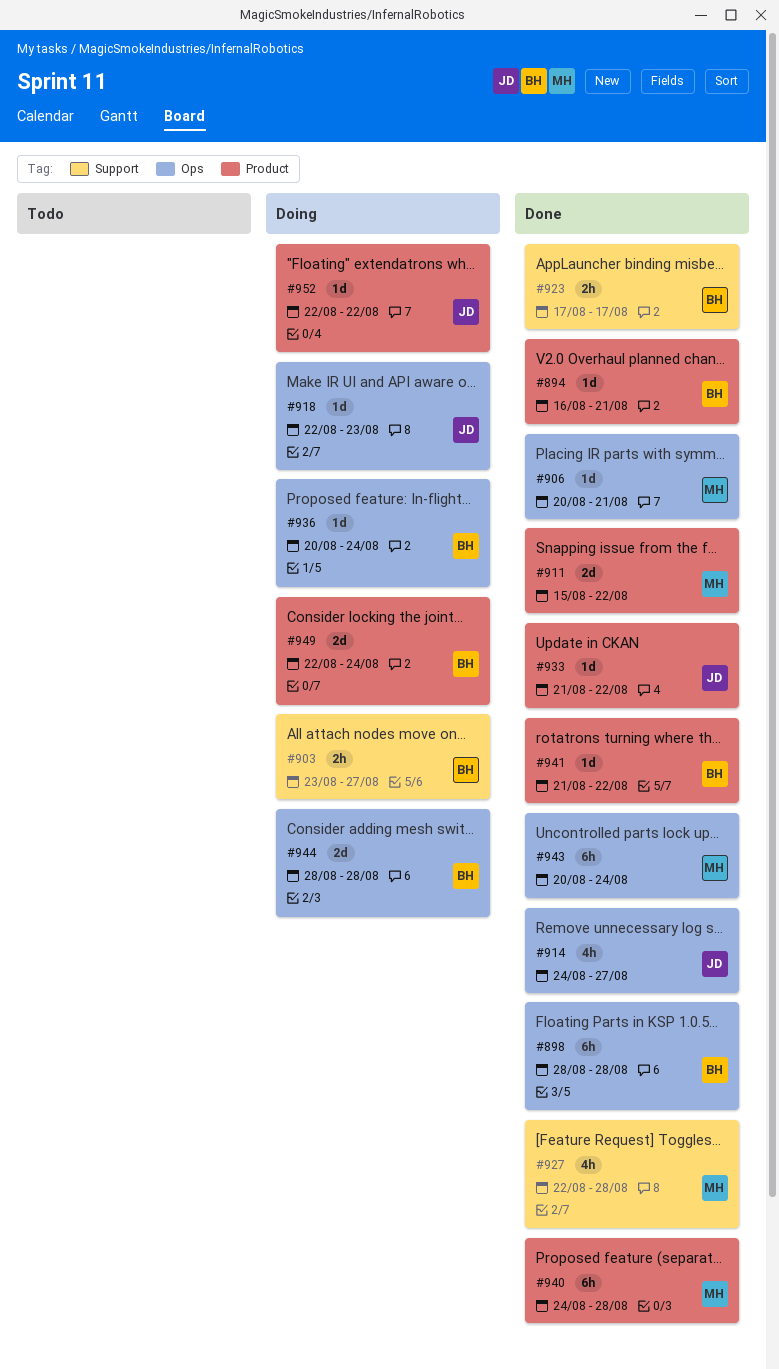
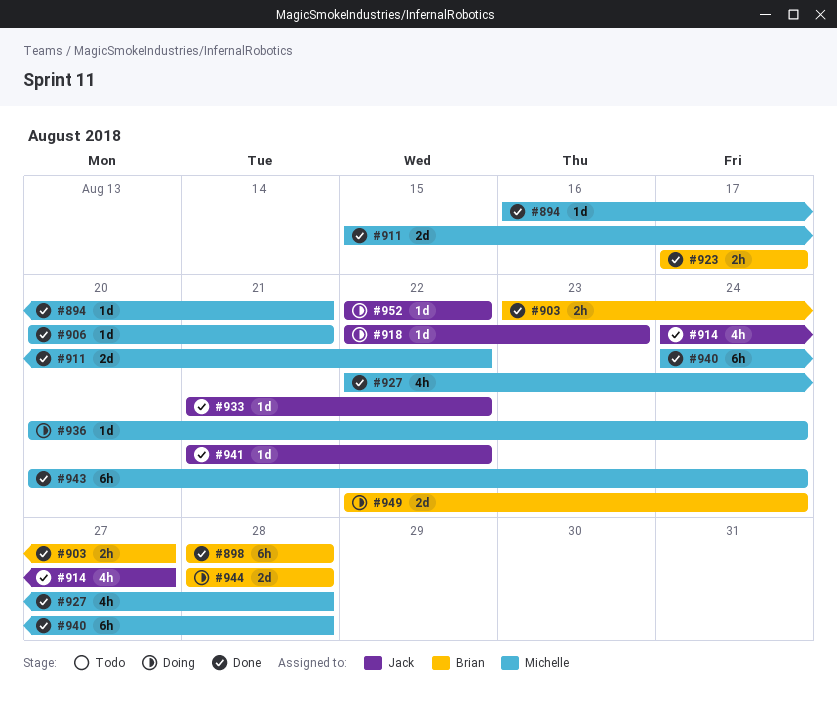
#894, owner: Brian -> Michelle
#903, status: Doing -> Done
#936, owner: Brian -> Michelle
#941, owner: Brian -> Jack

